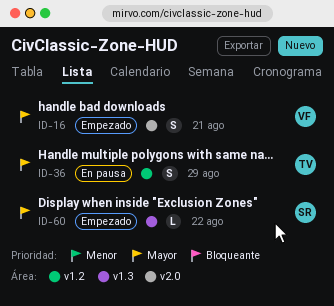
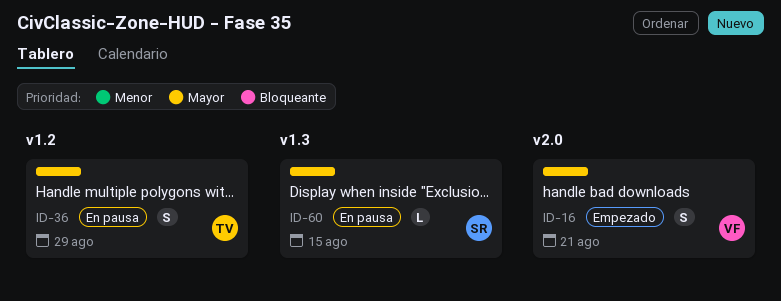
ID-60, status: Empezado -> En pausa
ID-60, due: Aug 22 -> Aug 15

